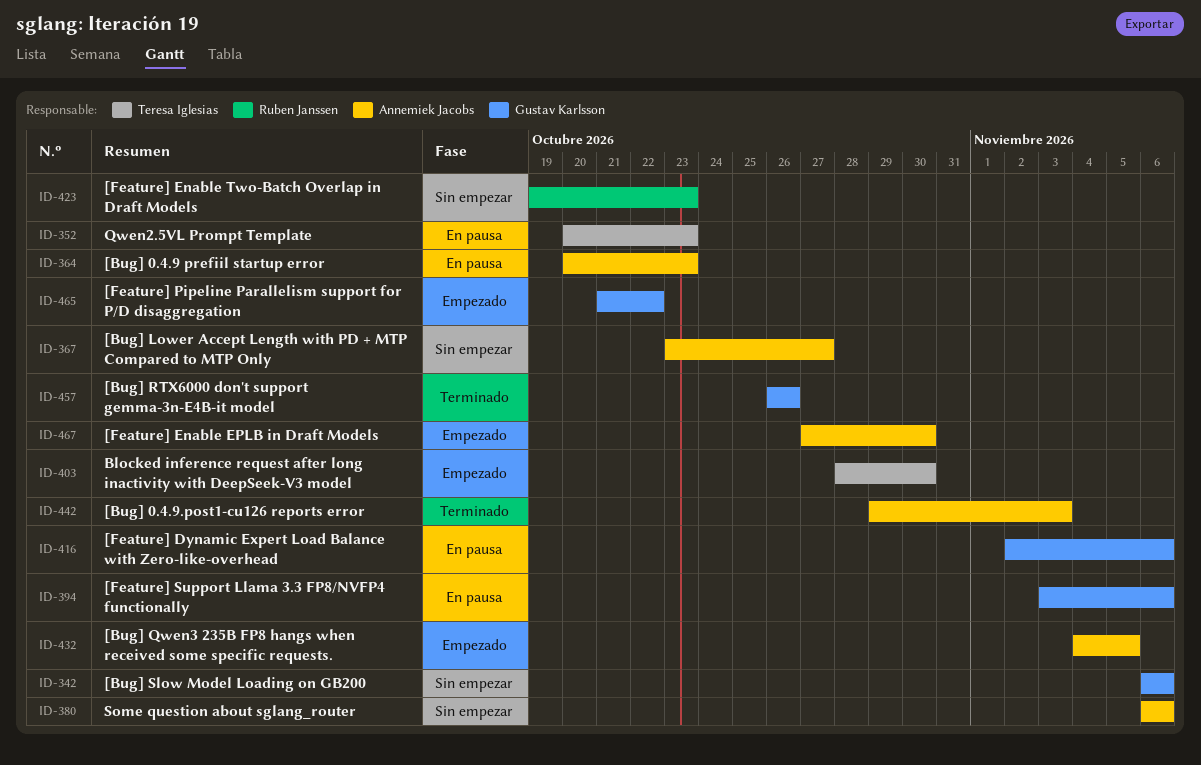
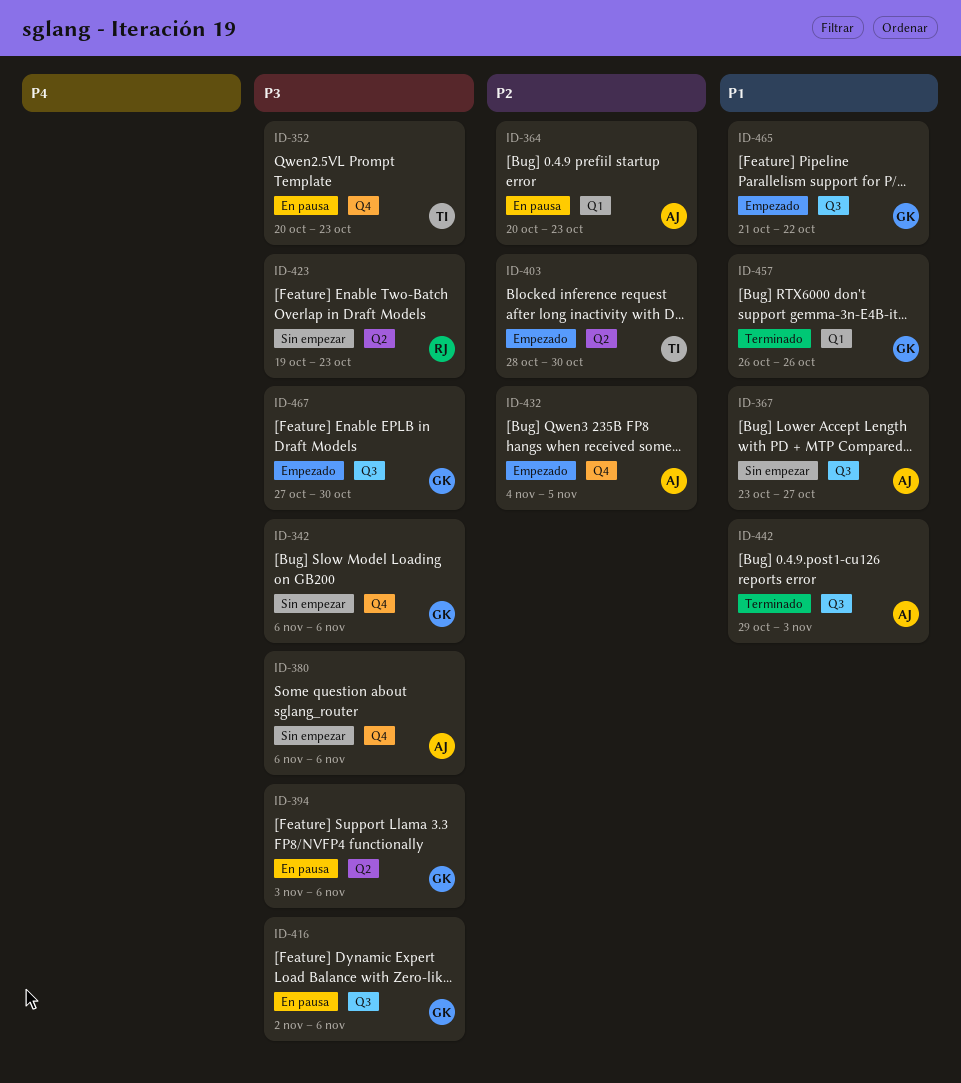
ID-467, owner: Annemiek Jacobs -> Gustav Karlsson

